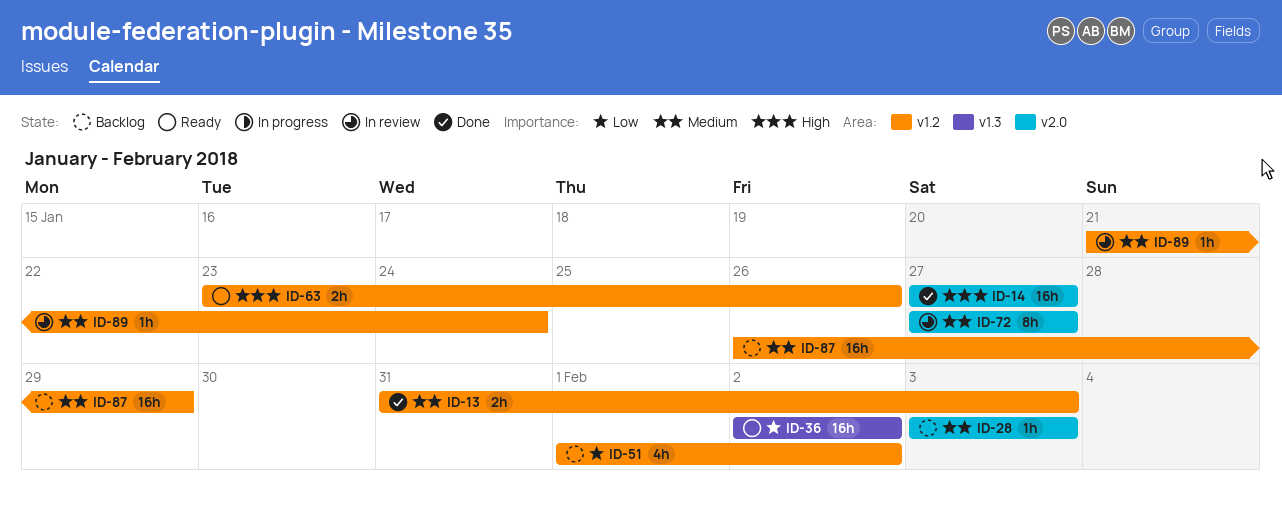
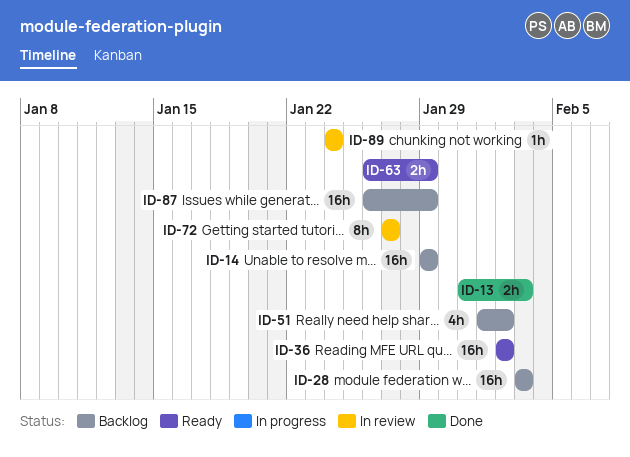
ID-14, status: Done -> Backlog
ID-14, start: Jan 27 -> Jan 29
ID-14, due: Jan 27 -> Jan 29
ID-28, estimate: 1h -> 16h
ID-63, start: Jan 23 -> Jan 26
ID-63, due: Jan 26 -> Jan 29
ID-89, start: Jan 21 -> Jan 24

